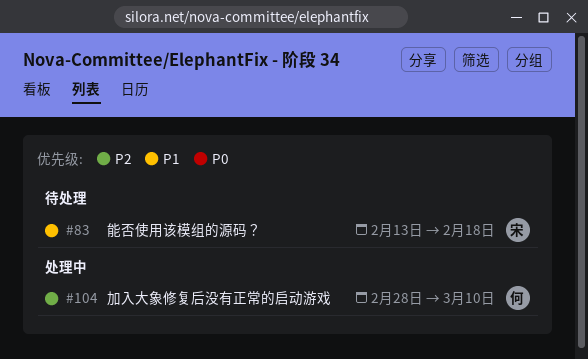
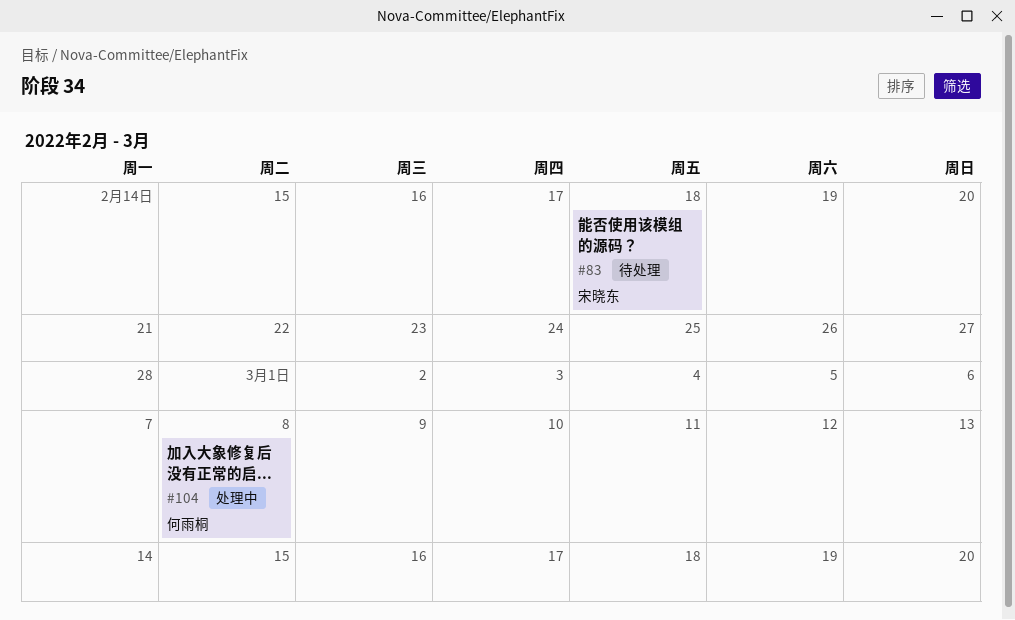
#104, due: Mar 10 -> Mar 8

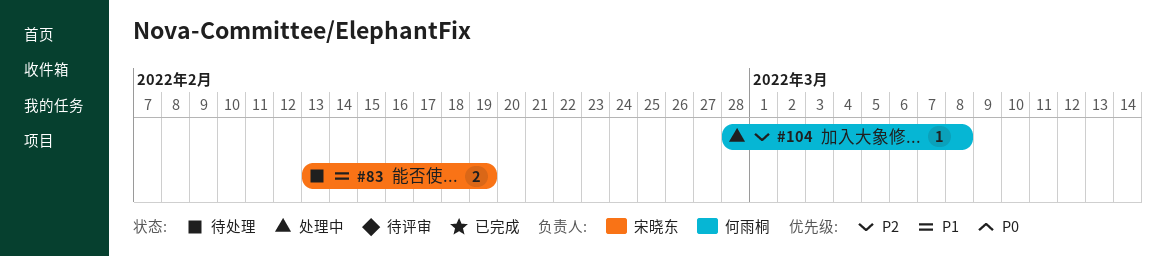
#83, due: Feb 18 -> Feb 19

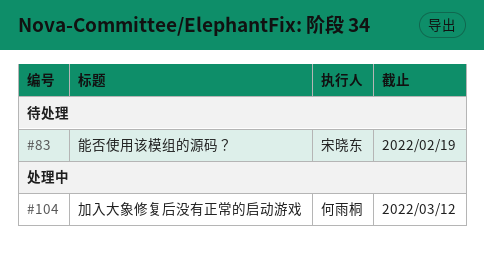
#104, due: Mar 8 -> Mar 12

